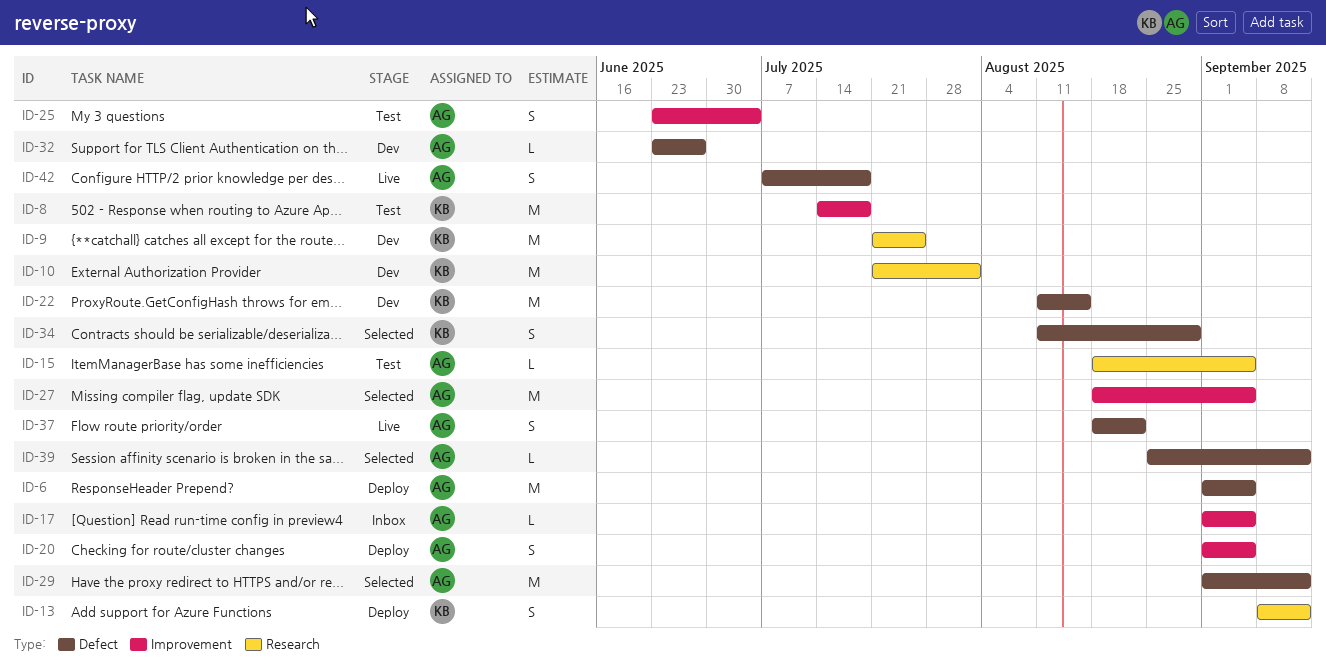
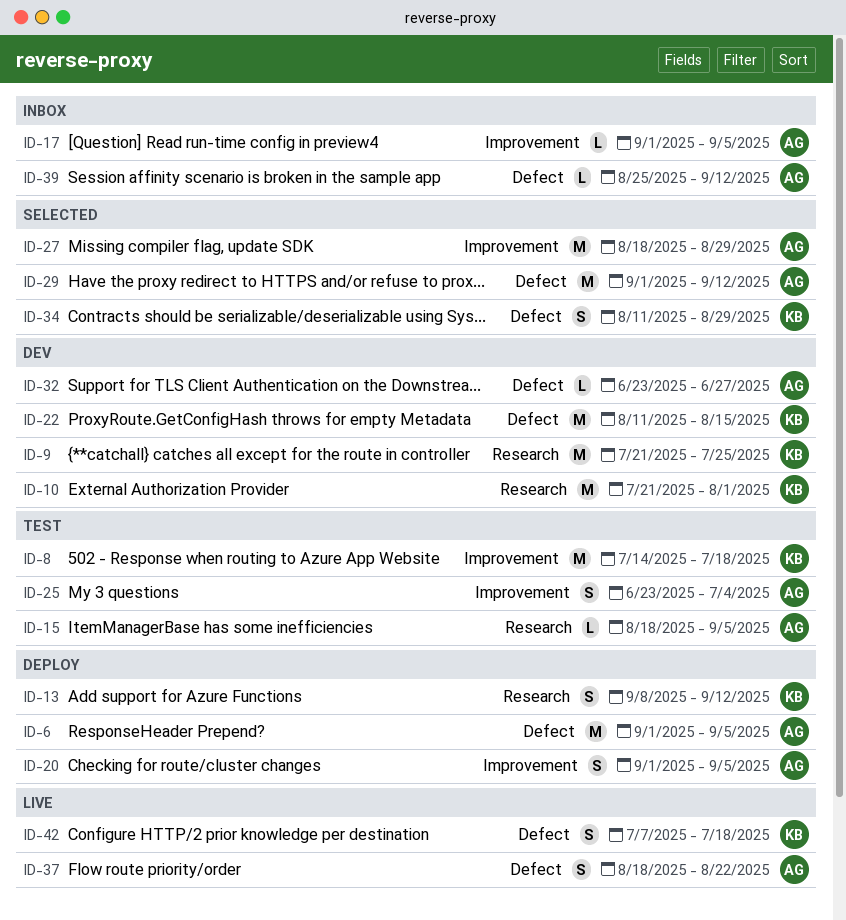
ID-27, due: Sep 5 -> Aug 29
ID-39, status: Selected -> Inbox
ID-42, owner: AG -> KB

